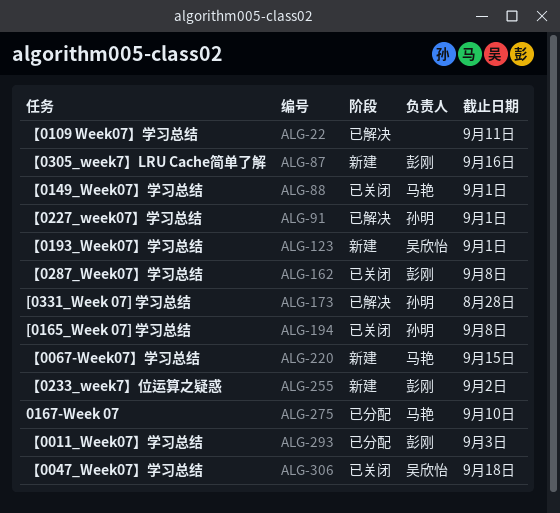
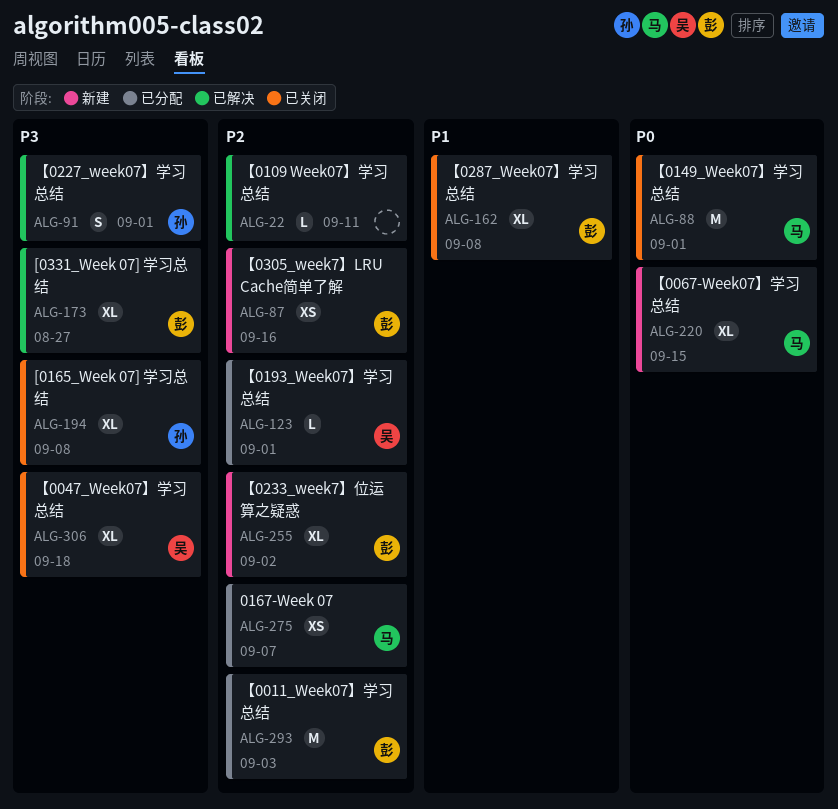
ALG-123, status: 新建 -> 已分配
ALG-173, owner: 孙明 -> 彭刚
ALG-173, due: Aug 28 -> Aug 27
ALG-275, due: Sep 10 -> Sep 7

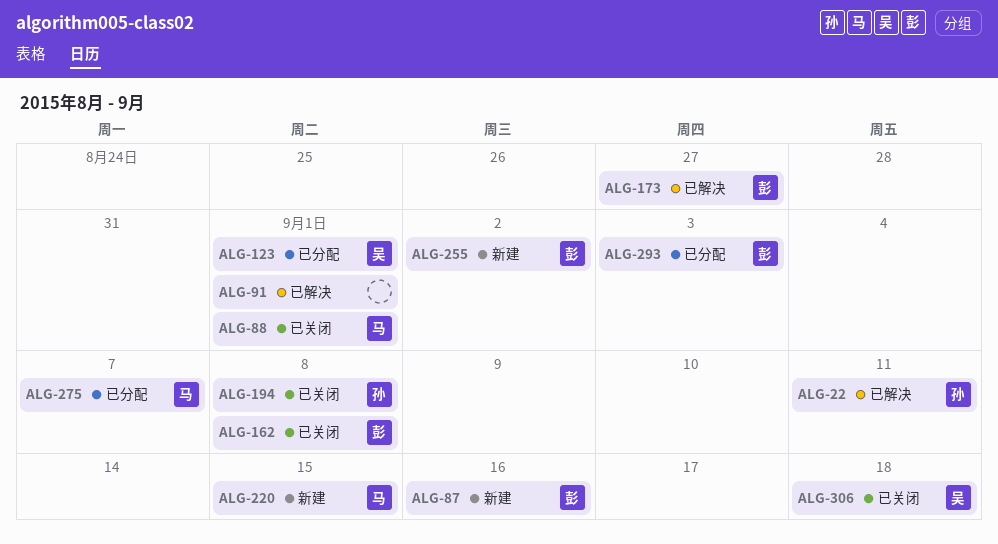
ALG-22, owner: none -> 孙
ALG-91, owner: 孙 -> none

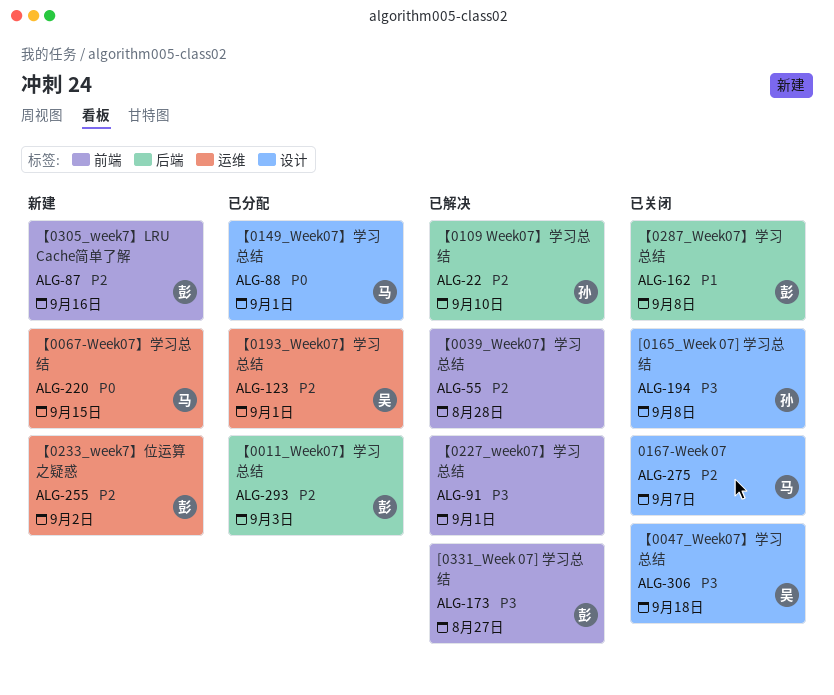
ALG-22, due: Sep 11 -> Sep 10
ALG-55: none -> present
ALG-88, status: 已关闭 -> 已分配
ALG-275, status: 已分配 -> 已关闭

